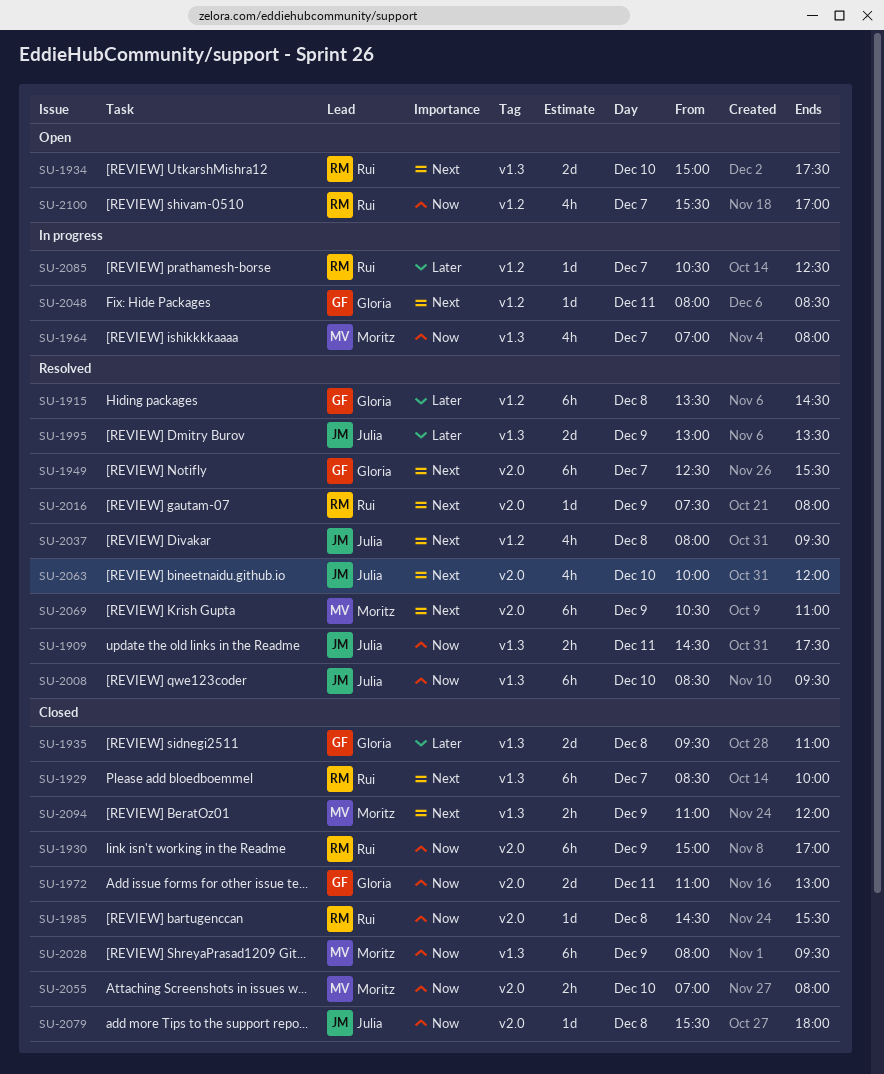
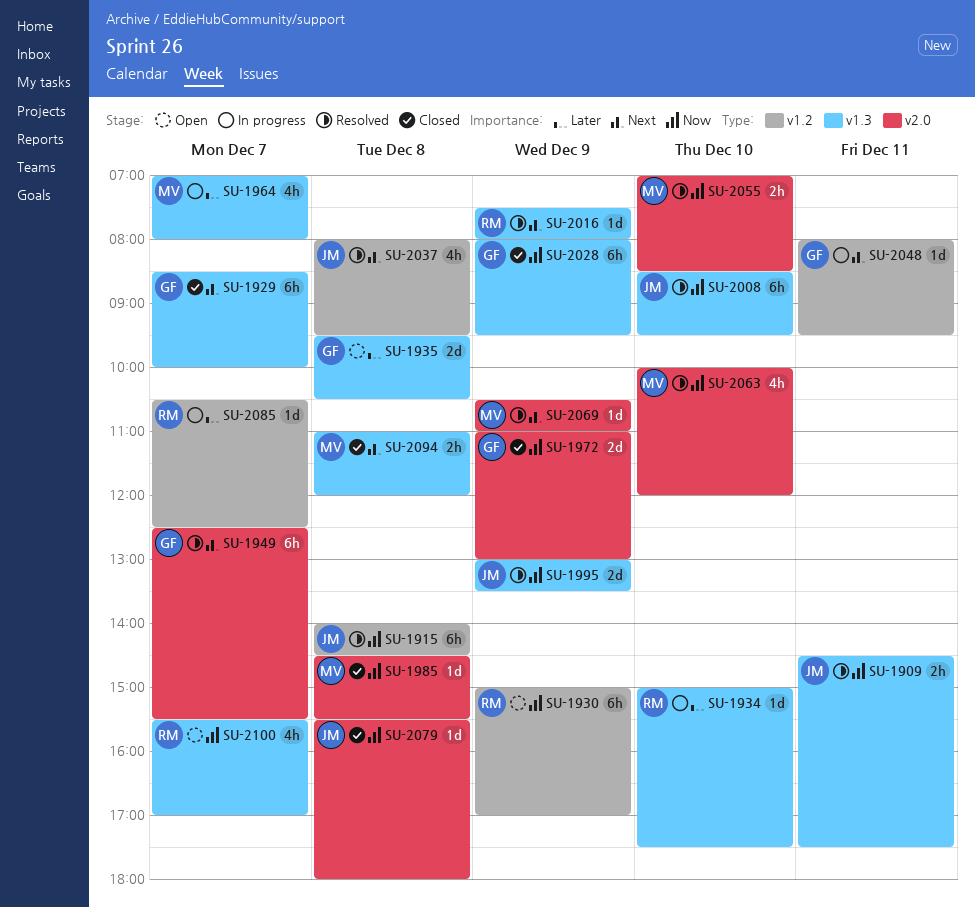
SU-1915, owner: Gloria -> Julia
SU-1915, priority: Later -> Now
SU-1915, begins: 13:30 -> 14:00
SU-1929, owner: Rui -> Gloria
SU-1930, status: Closed -> Open
SU-1930, label: v2.0 -> v1.2
SU-1934, status: Open -> In progress
SU-1934, priority: Next -> Later
SU-1934, estimate: 2d -> 1d
SU-1935, status: Closed -> Open
SU-1935, ends: 11:00 -> 10:30
SU-1964, priority: Now -> Later
SU-1972, day: Dec 11 -> Dec 9
SU-1985, owner: Rui -> Moritz
SU-1995, priority: Later -> Now
SU-2016, label: v2.0 -> v1.3
SU-2028, owner: Moritz -> Gloria
SU-2048, ends: 08:30 -> 09:30
SU-2055, status: Closed -> Resolved
SU-2055, ends: 08:00 -> 08:30
SU-2063, owner: Julia -> Moritz
SU-2063, priority: Next -> Now
SU-2069, estimate: 6h -> 1d
SU-2094, day: Dec 9 -> Dec 8
SU-2100, label: v1.2 -> v1.3

